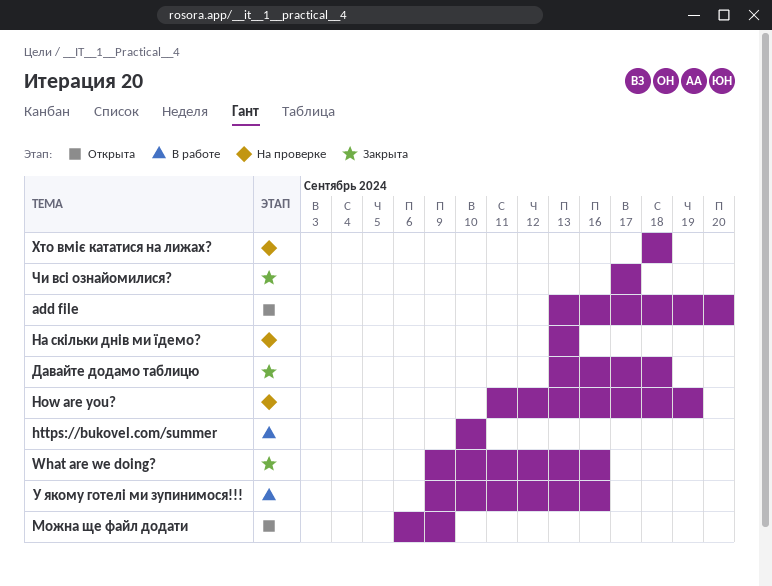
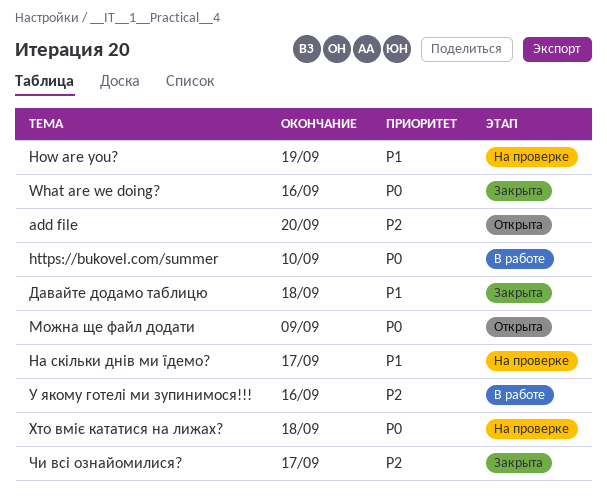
На скільки днів ми їдемо?, due: Sep 13 -> Sep 17

